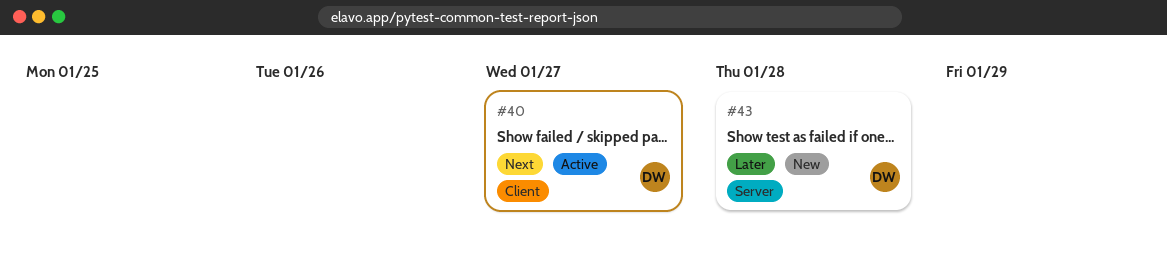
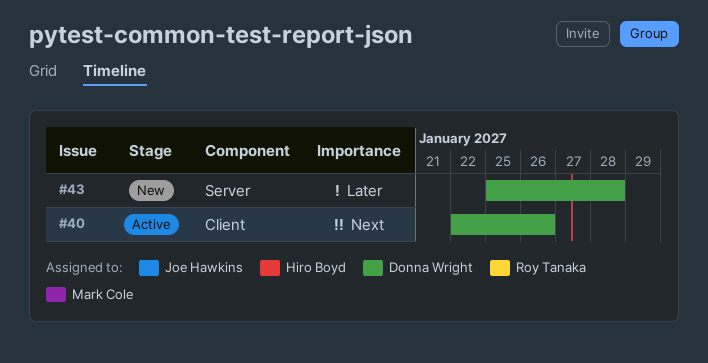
#40, due: Jan 27 -> Jan 26

